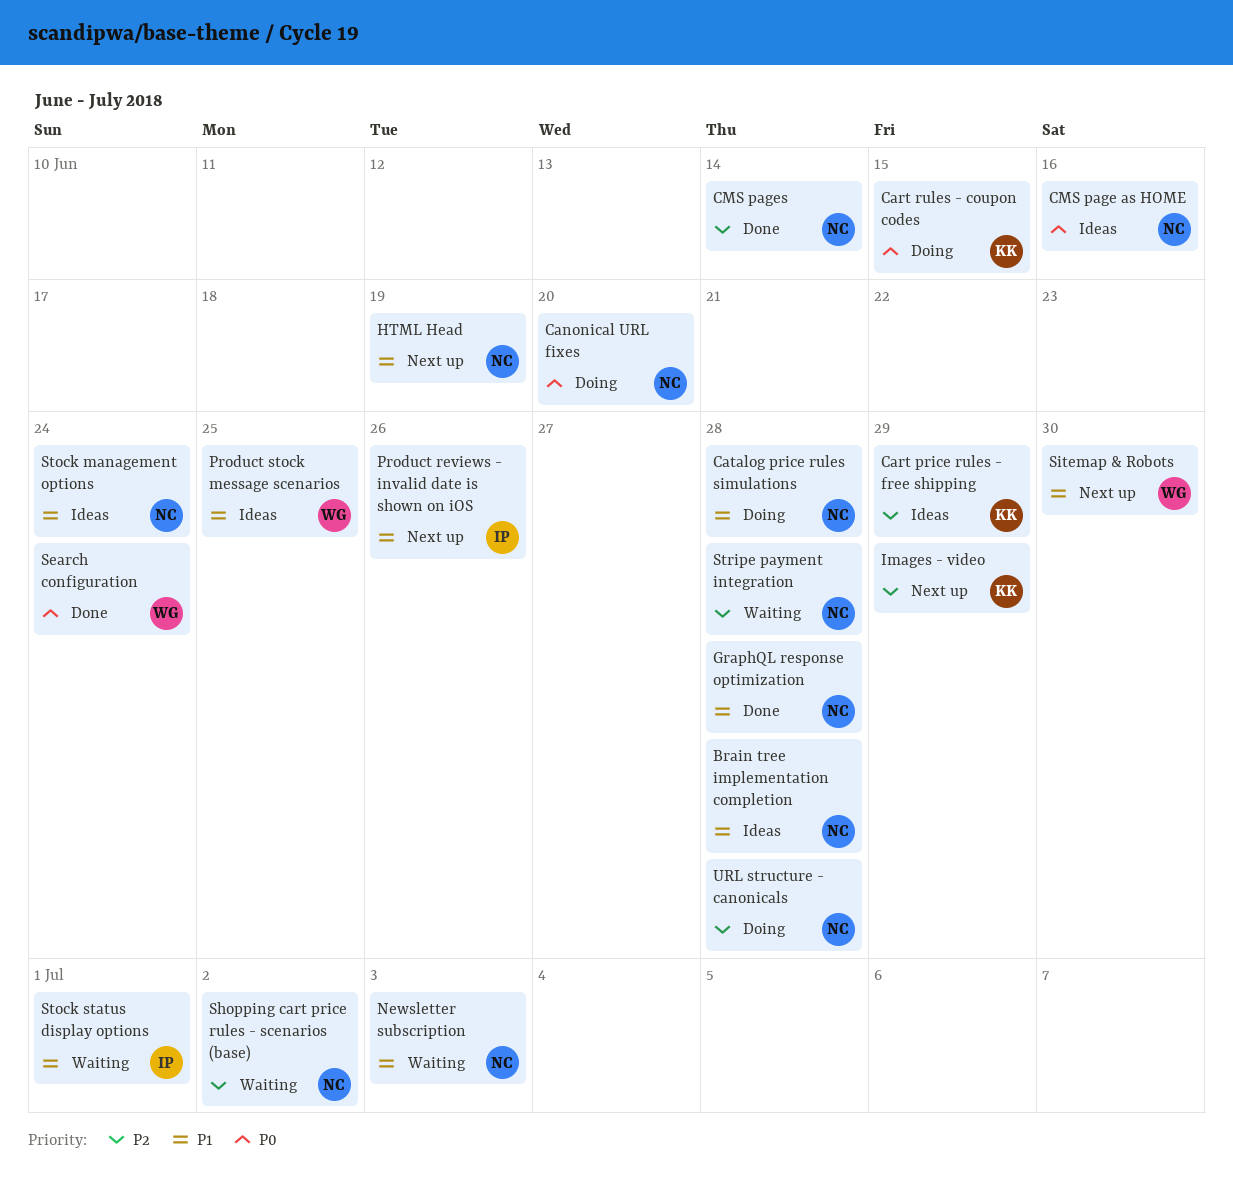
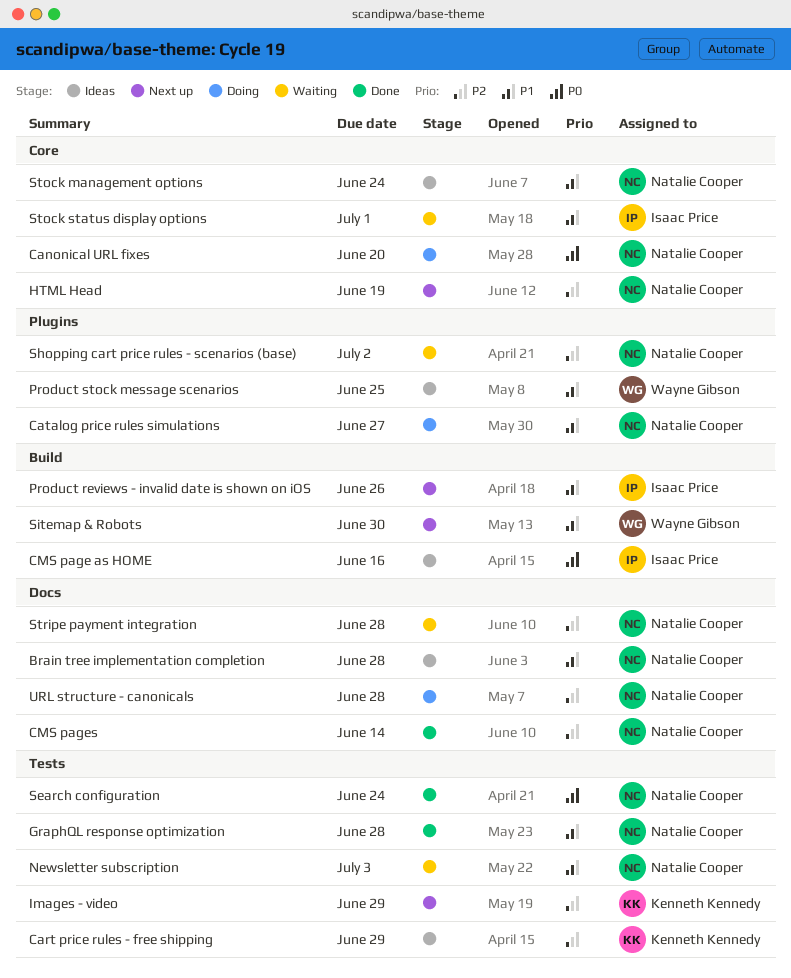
Cart rules - coupon codes: present -> none
Catalog price rules simulations, due: Jun 28 -> Jun 27
CMS page as HOME, owner: Natalie Cooper -> Isaac Price
HTML Head, priority: P1 -> P2
Search configuration, owner: Wayne Gibson -> Natalie Cooper

